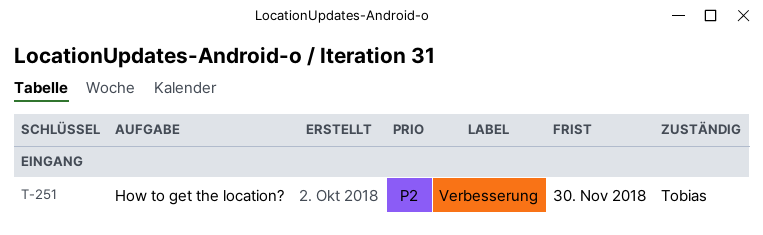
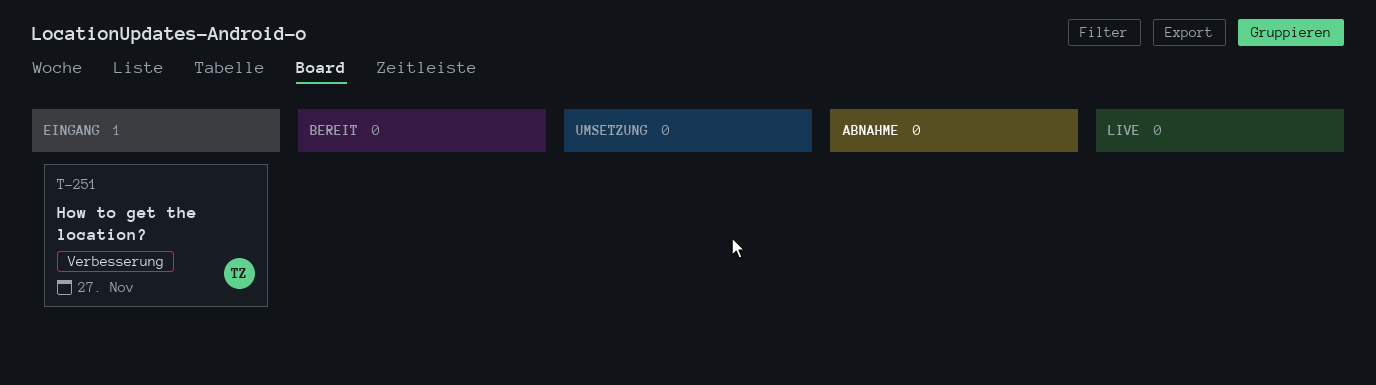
T-251, due: Nov 30 -> Nov 27

